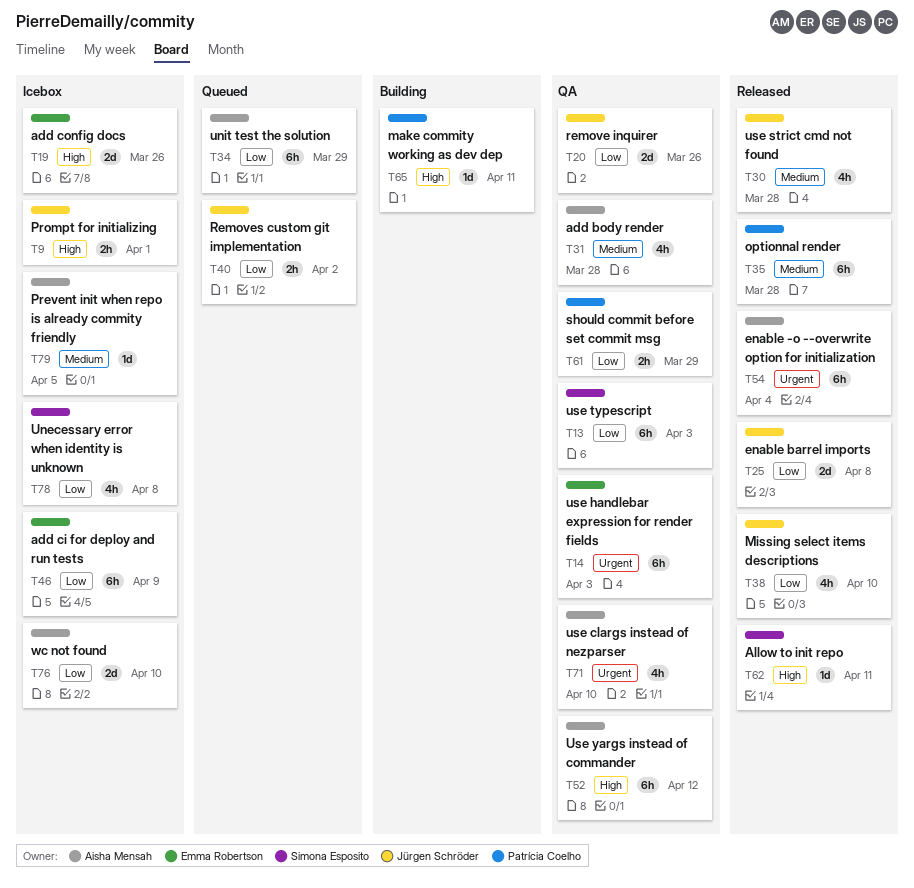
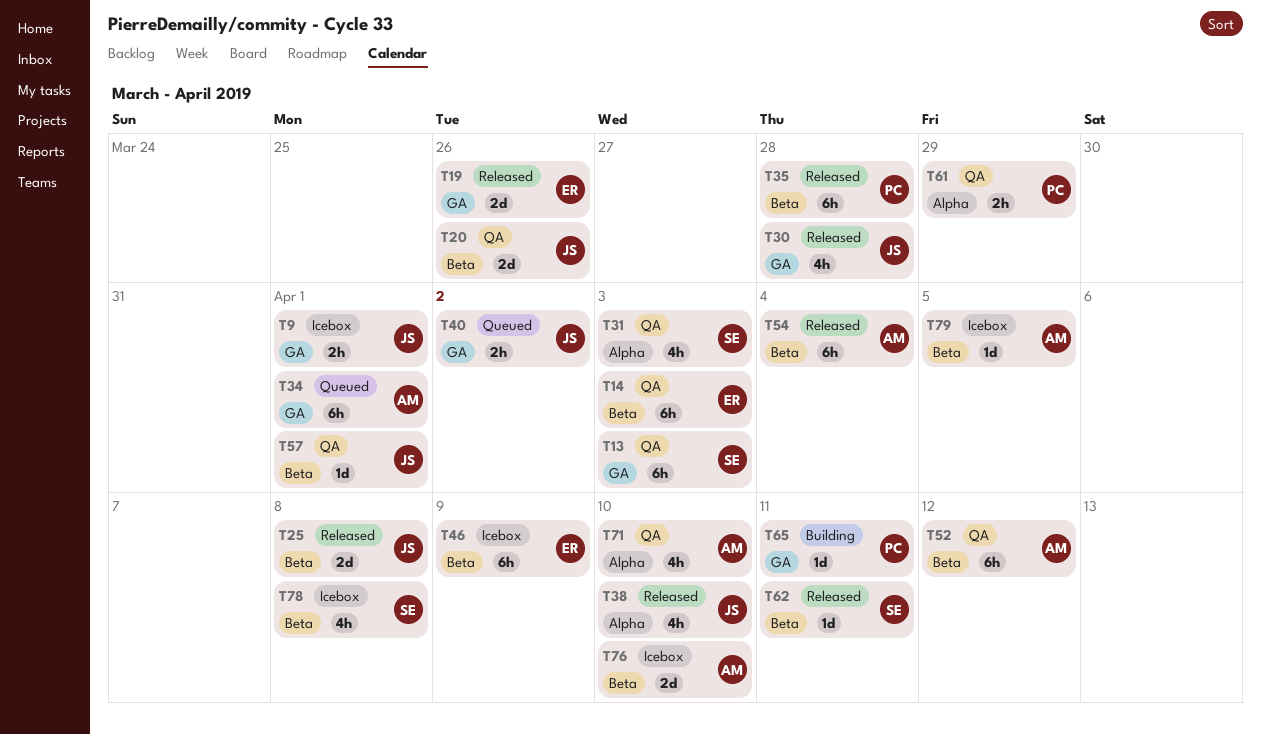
T19, status: Icebox -> Released
T31, owner: Aisha Mensah -> Simona Esposito
T31, due: Mar 28 -> Apr 3
T34, due: Mar 29 -> Apr 1
T57: none -> present

